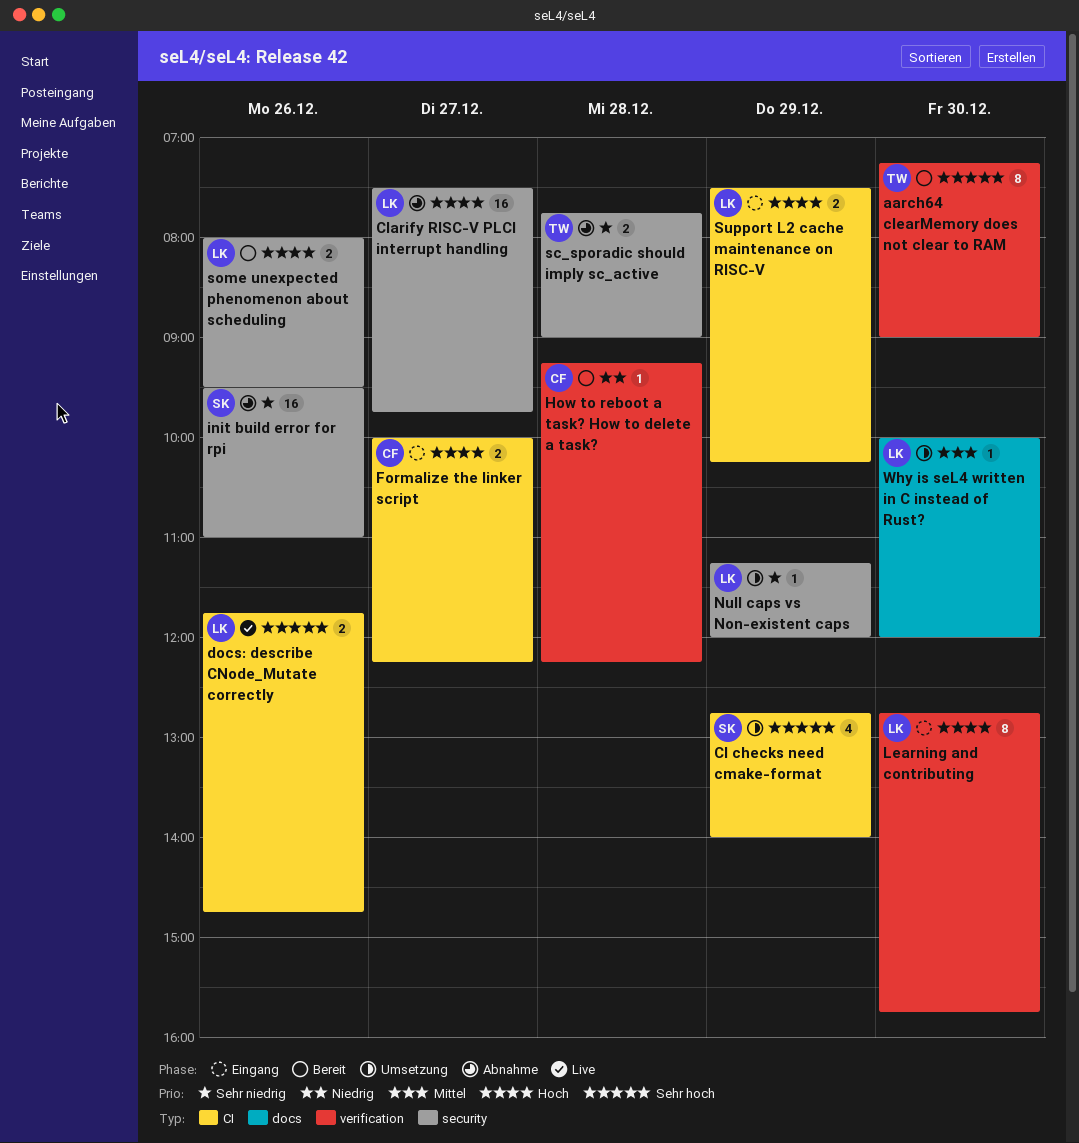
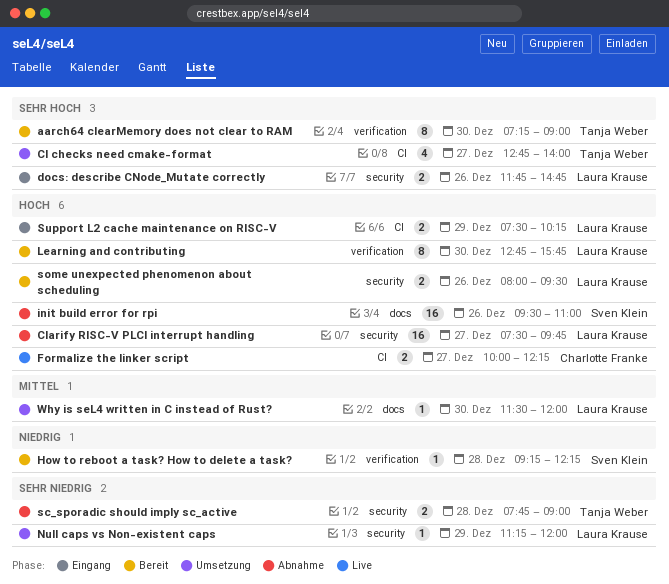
CI checks need cmake-format, owner: Sven Klein -> Tanja Weber
CI checks need cmake-format, day: Dec 29 -> Dec 27
docs: describe CNode_Mutate correctly, status: Live -> Eingang
docs: describe CNode_Mutate correctly, label: CI -> security
Formalize the linker script, status: Eingang -> Live
How to reboot a task? How to delete a task?, owner: Charlotte Franke -> Sven Klein
init build error for rpi, priority: Sehr niedrig -> Hoch
init build error for rpi, label: security -> docs
Learning and contributing, status: Eingang -> Bereit
Why is seL4 written in C instead of Rust?, begins: 10:00 -> 11:30

